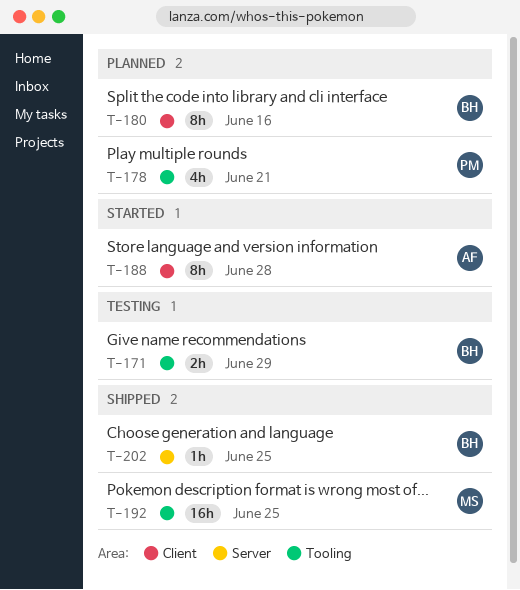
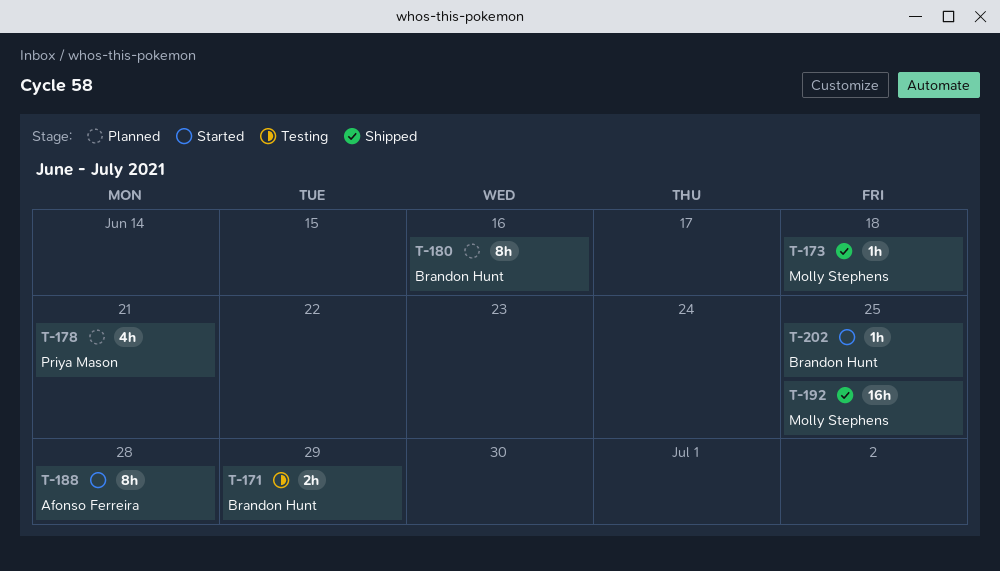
T-173: none -> present
T-202, status: Shipped -> Started

